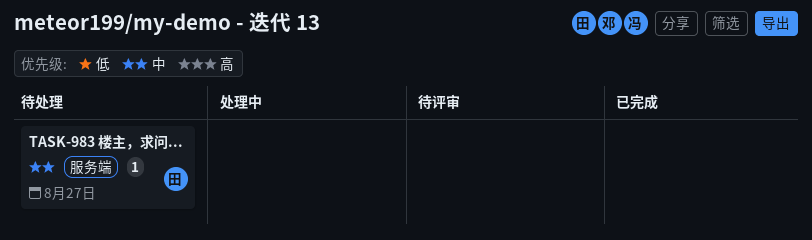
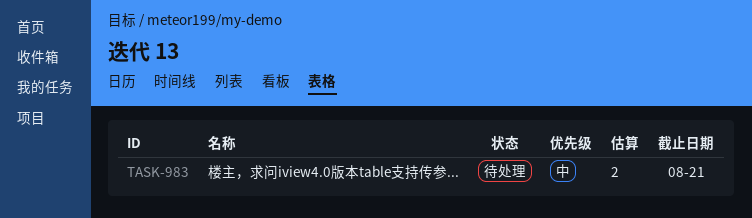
TASK-983, estimate: 1 -> 2
TASK-983, due: Aug 27 -> Aug 21

